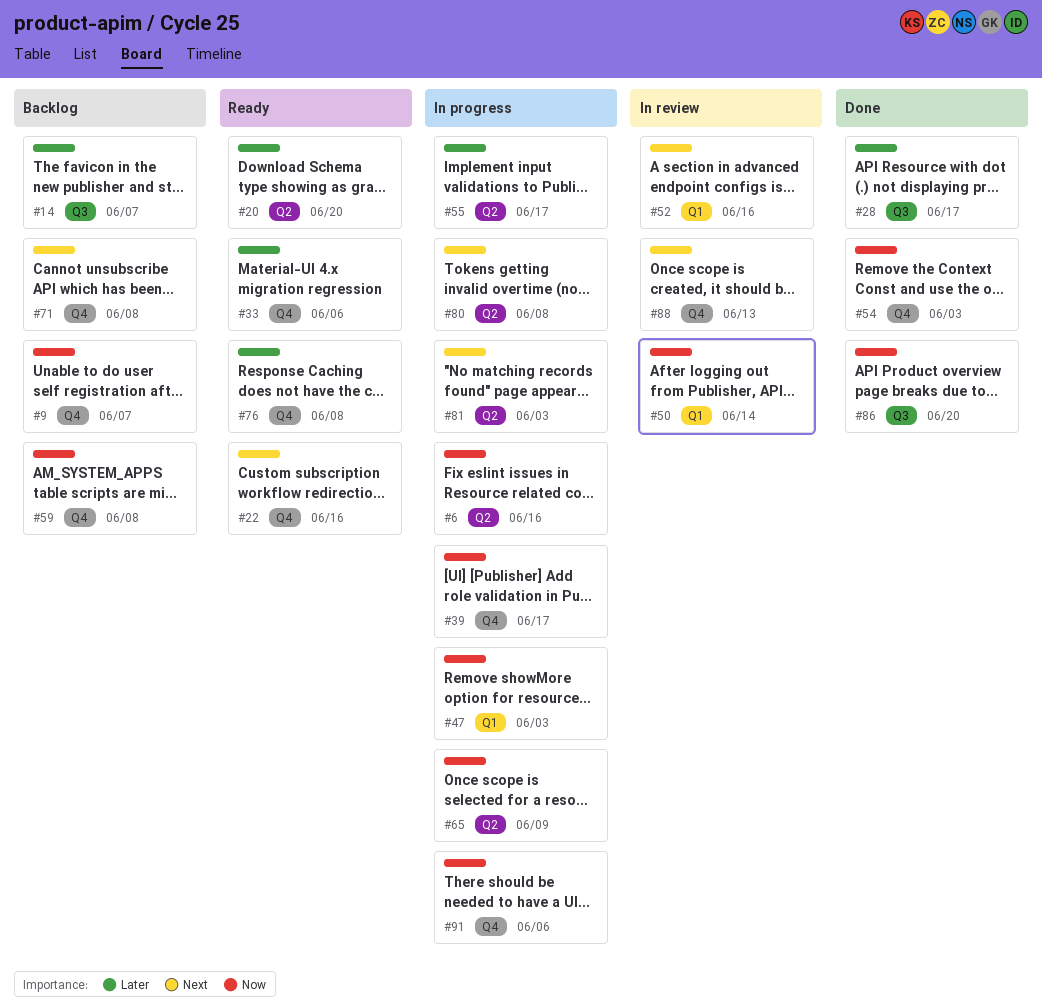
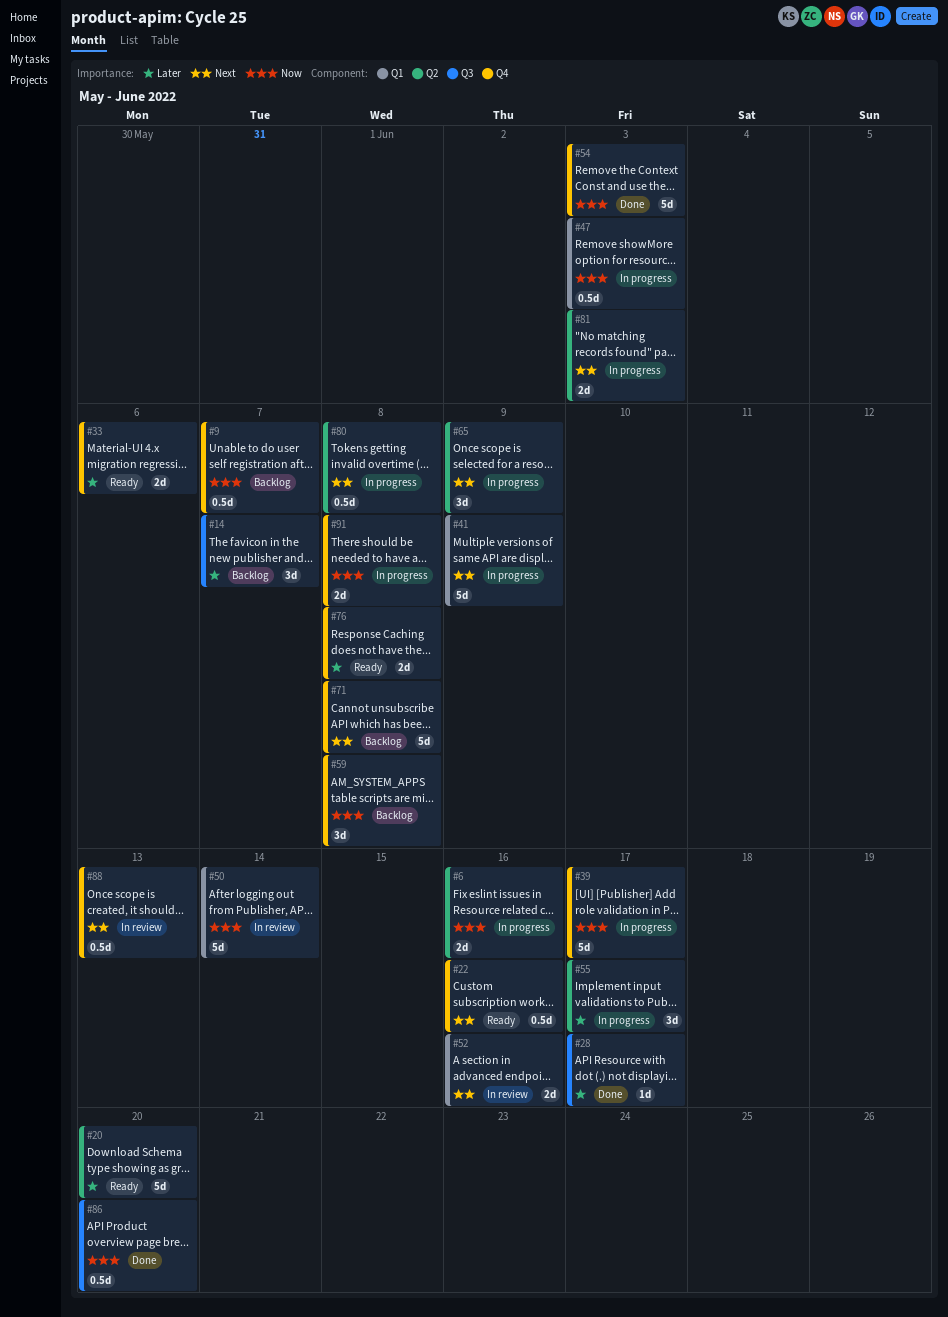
#41: none -> present
#65, priority: Now -> Next
#91, due: Jun 6 -> Jun 8

